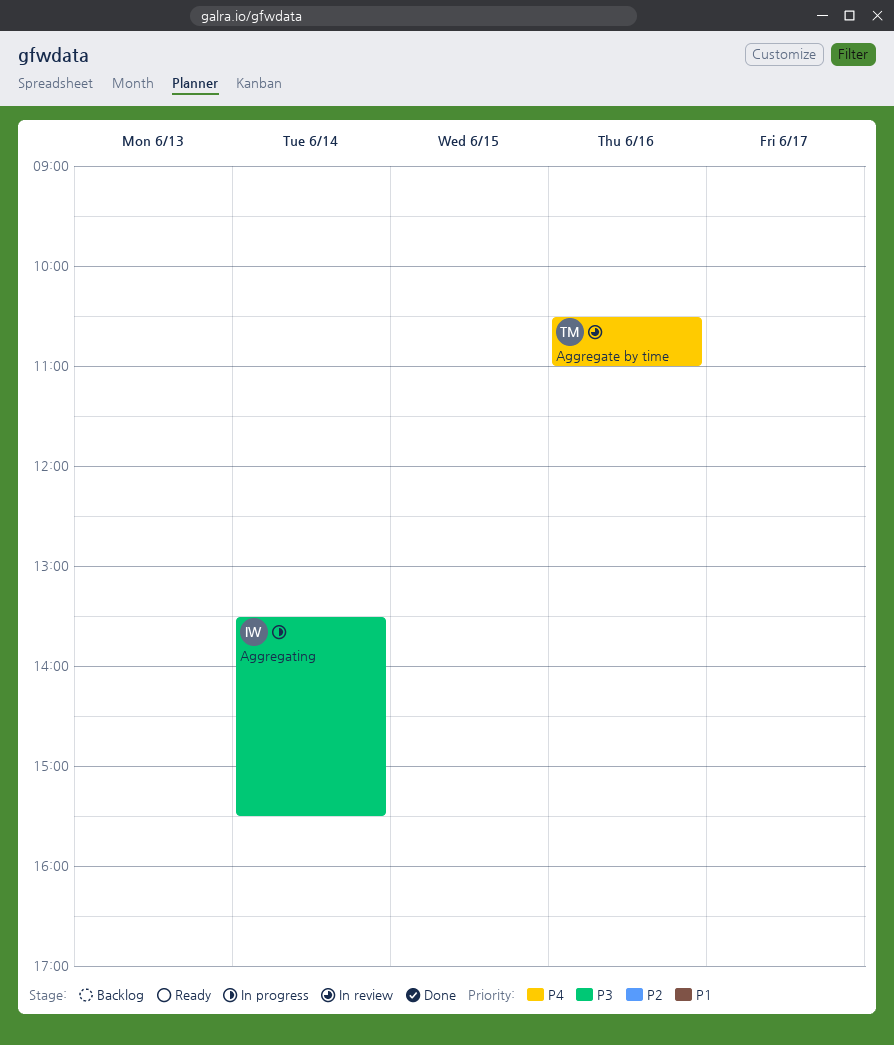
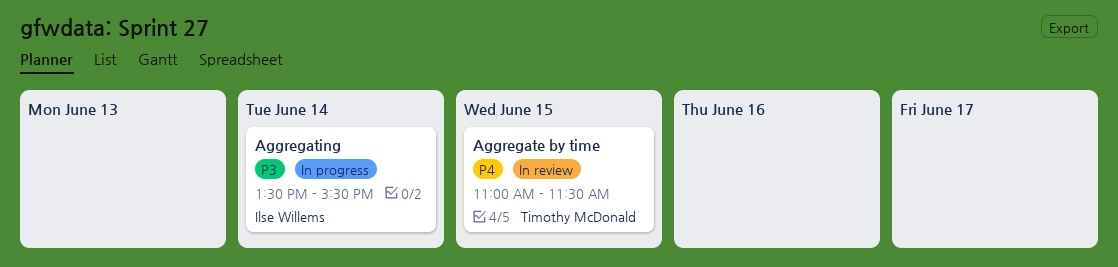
Aggregate by time, day: Jun 16 -> Jun 15
Aggregate by time, begins: 10:30 -> 11:00
Aggregate by time, ends: 11:00 -> 11:30

